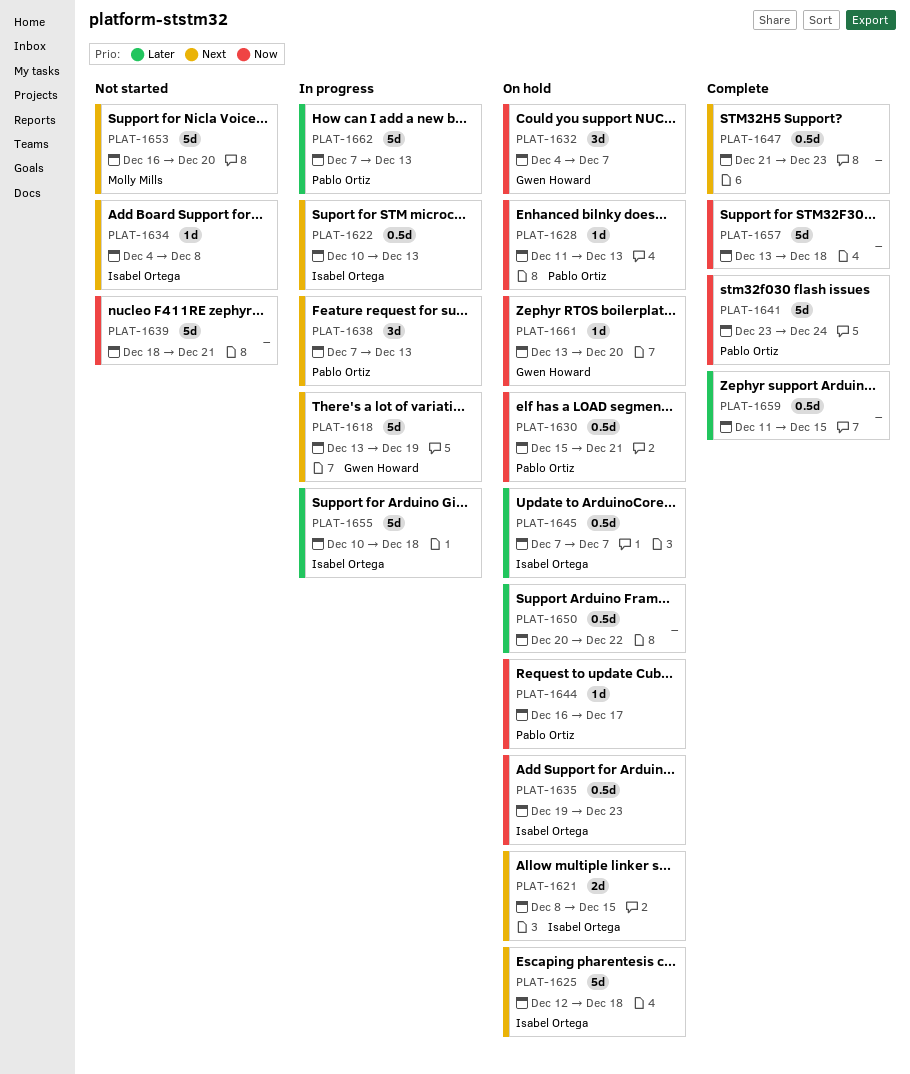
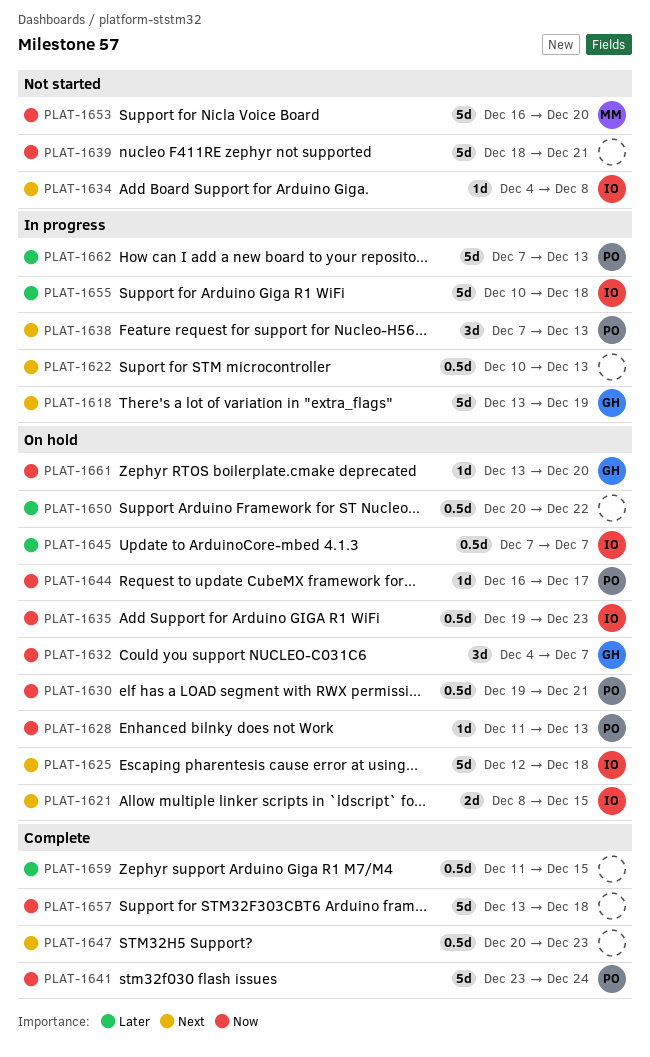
PLAT-1622, owner: Isabel Ortega -> none
PLAT-1630, start: Dec 15 -> Dec 19
PLAT-1647, start: Dec 21 -> Dec 20
PLAT-1653, priority: Next -> Now

